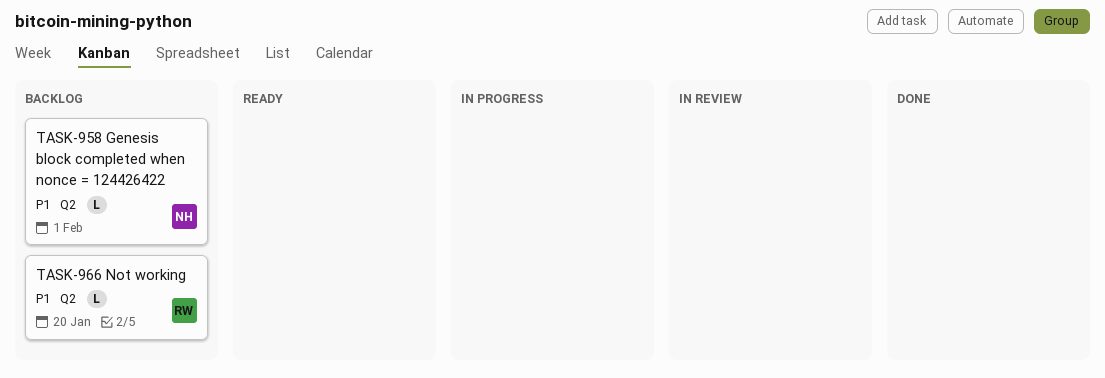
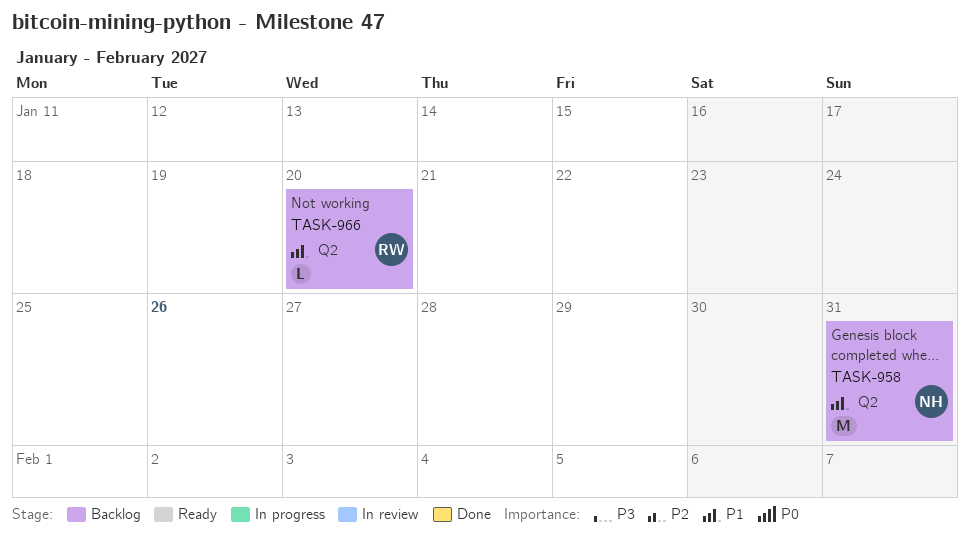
TASK-958, estimate: L -> M
TASK-958, due: Feb 1 -> Jan 31

